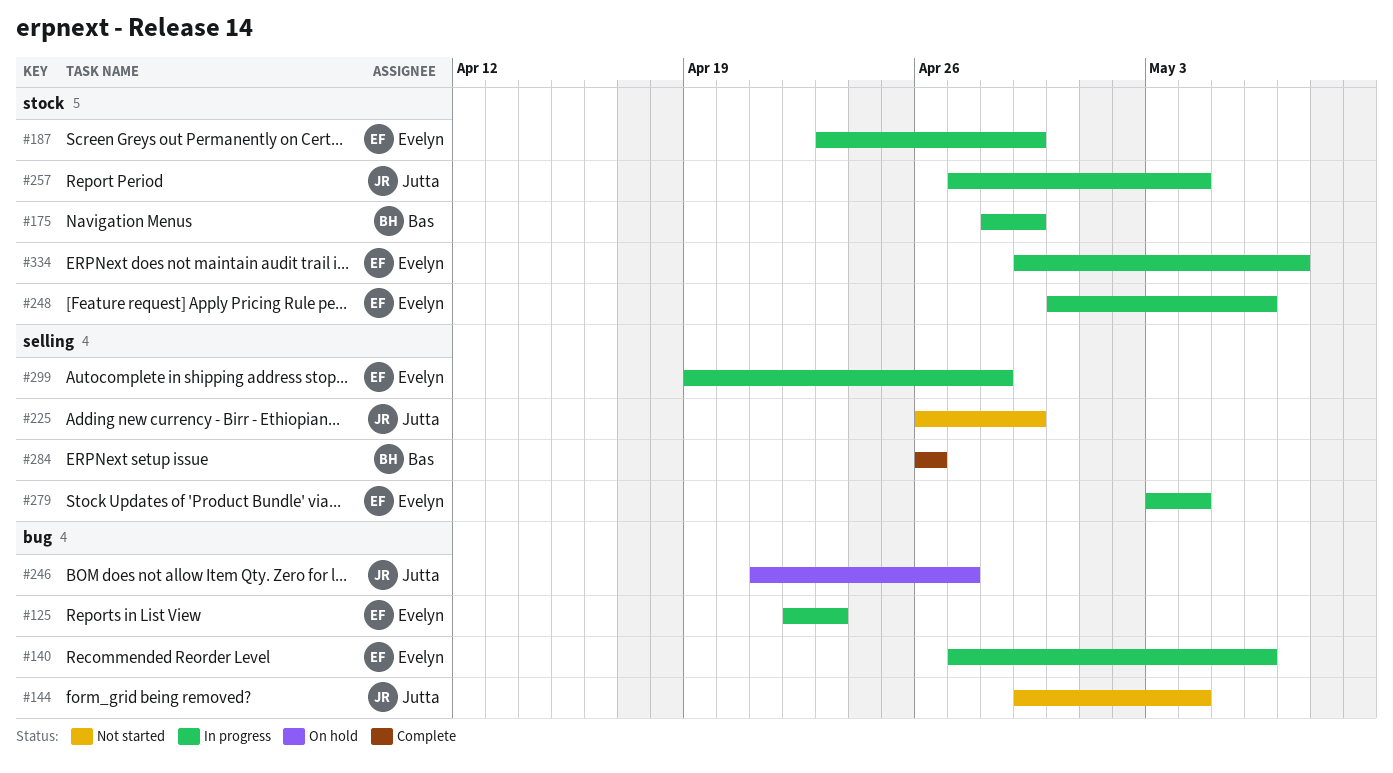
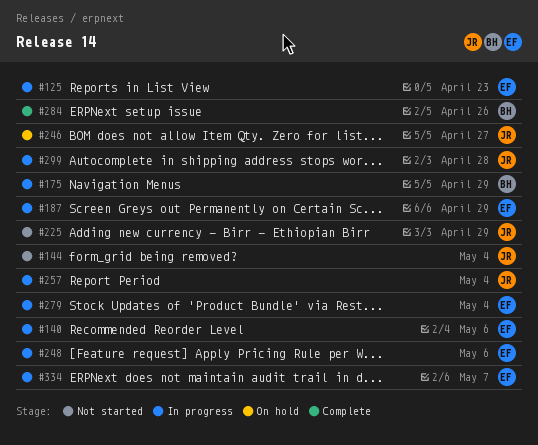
#299, owner: Evelyn -> Jutta

